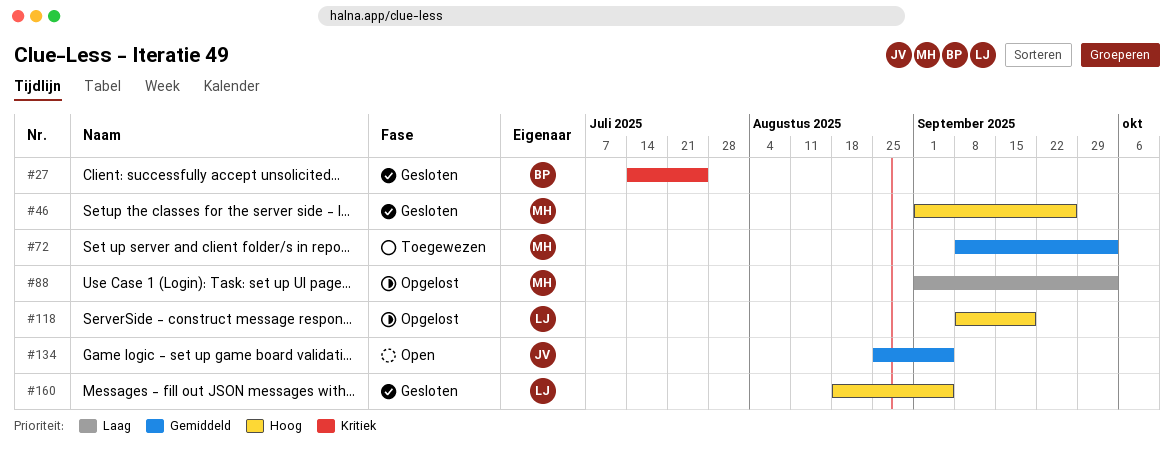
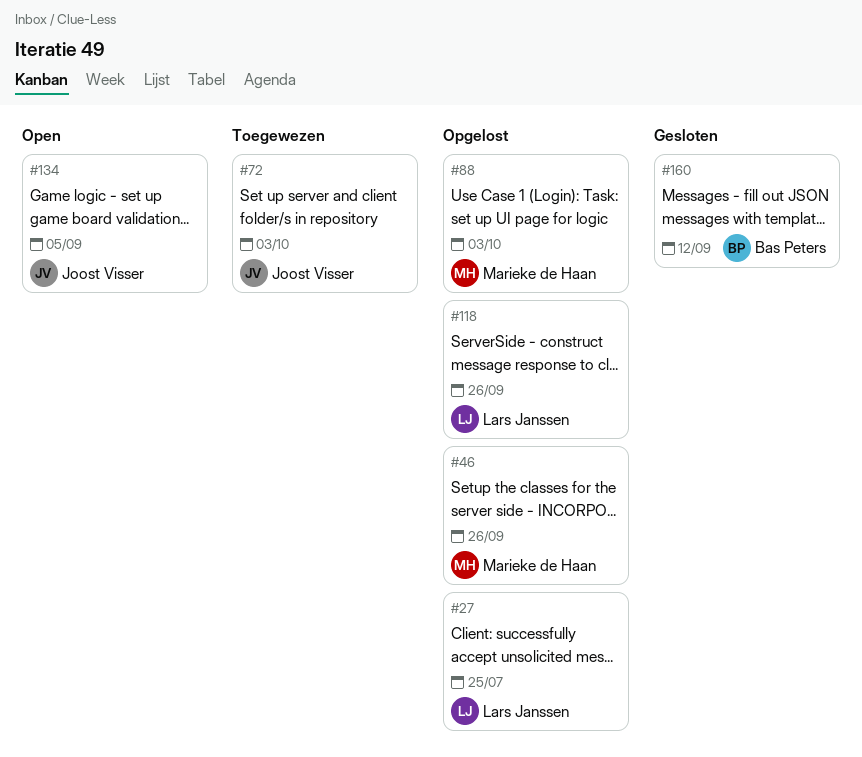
#27, status: Gesloten -> Opgelost
#27, owner: Bas Peters -> Lars Janssen
#46, status: Gesloten -> Opgelost
#72, owner: Marieke de Haan -> Joost Visser
#118, due: Sep 19 -> Sep 26
#160, owner: Lars Janssen -> Bas Peters
#160, due: Sep 5 -> Sep 12

